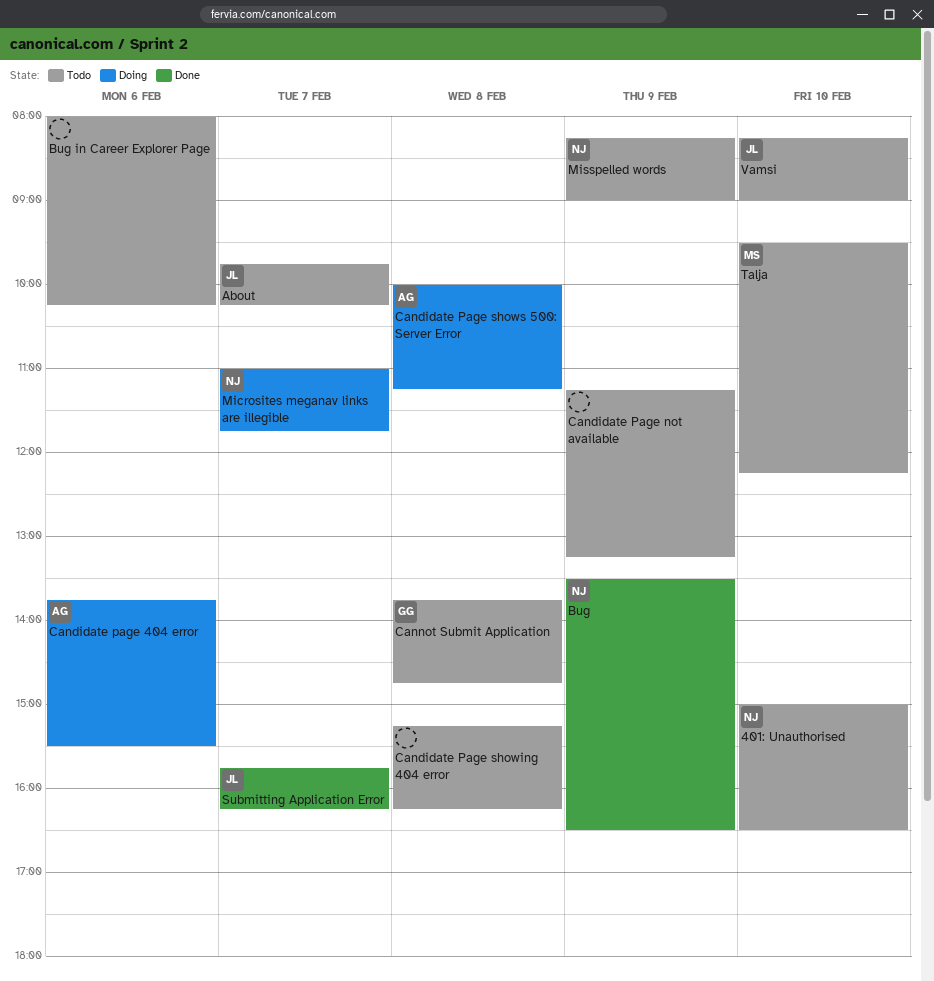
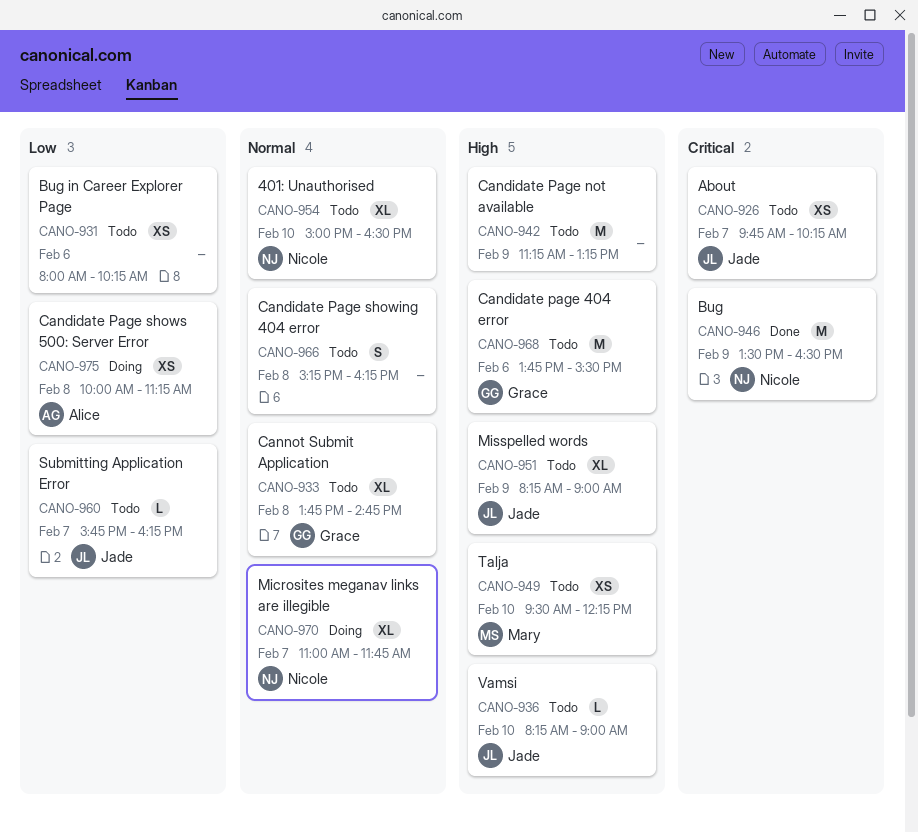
Candidate page 404 error, status: Doing -> Todo
Candidate page 404 error, owner: Alice -> Grace
Misspelled words, owner: Nicole -> Jade
Submitting Application Error, status: Done -> Todo

